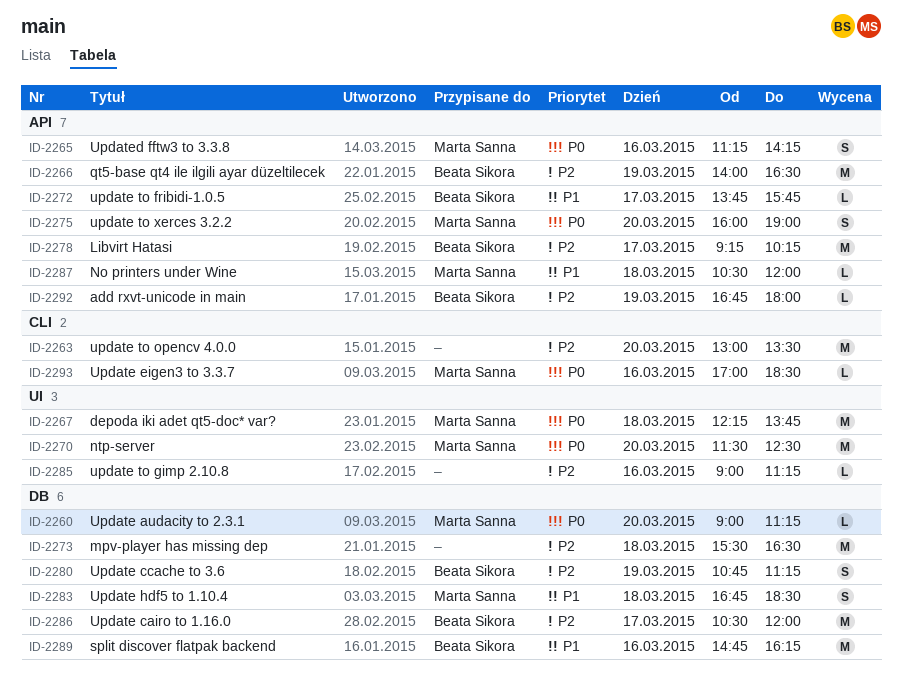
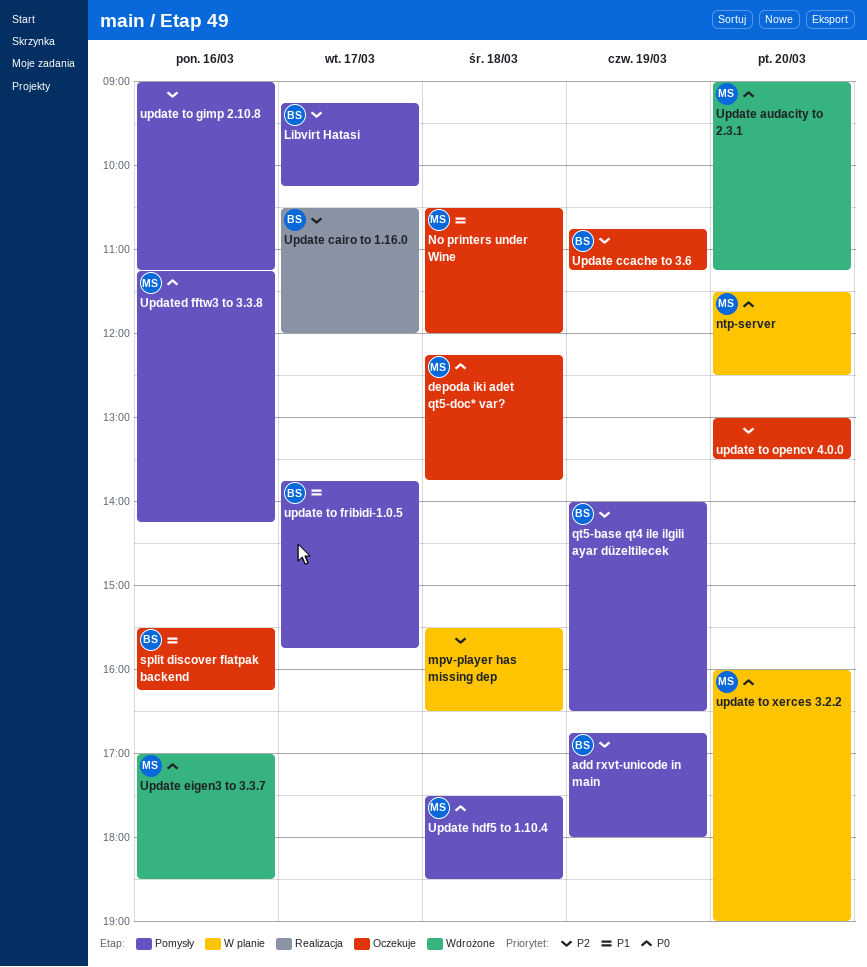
split discover flatpak backend, begins: 14:45 -> 15:30
Update hdf5 to 1.10.4, priority: P1 -> P0
Update hdf5 to 1.10.4, begins: 16:45 -> 17:30

